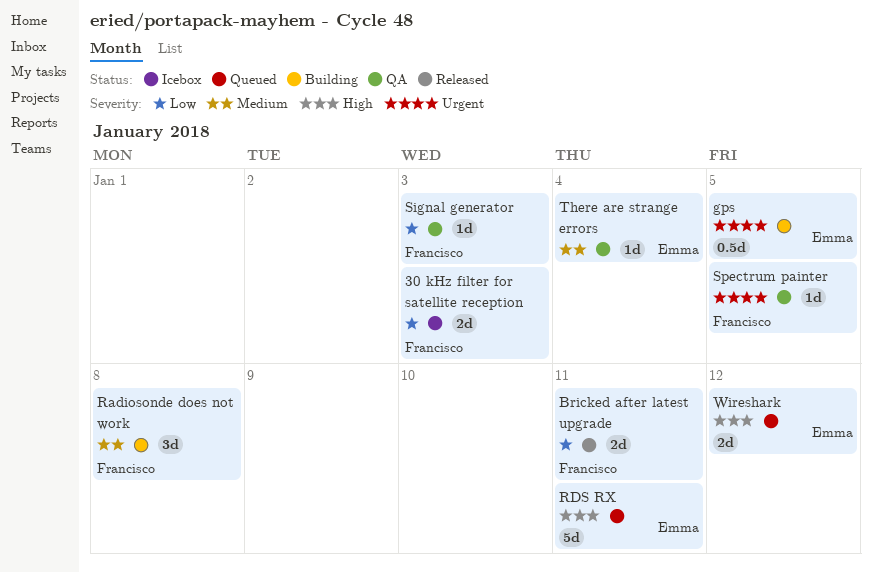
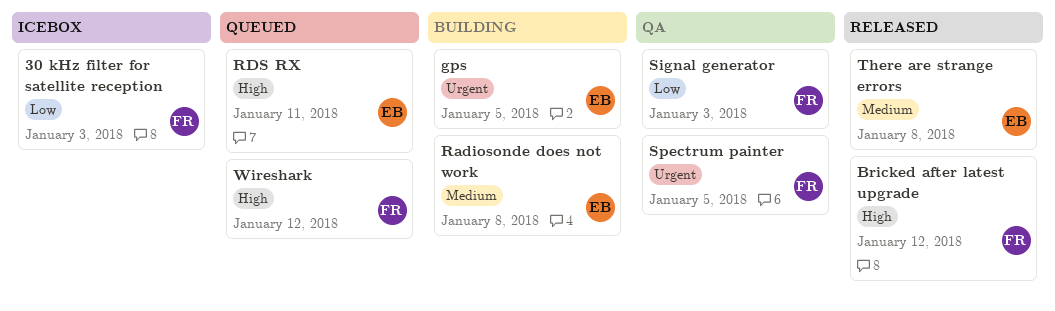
Bricked after latest upgrade, priority: Low -> High
Bricked after latest upgrade, due: Jan 11 -> Jan 12
Radiosonde does not work, owner: Francisco -> Emma
There are strange errors, status: QA -> Released
There are strange errors, due: Jan 4 -> Jan 8
Wireshark, owner: Emma -> Francisco

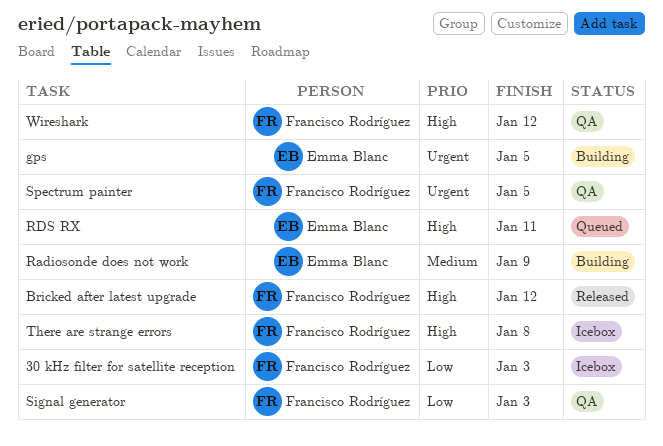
Radiosonde does not work, due: Jan 8 -> Jan 9
There are strange errors, status: Released -> Icebox
There are strange errors, owner: Emma Blanc -> Francisco Rodríguez
There are strange errors, priority: Medium -> High
Wireshark, status: Queued -> QA

